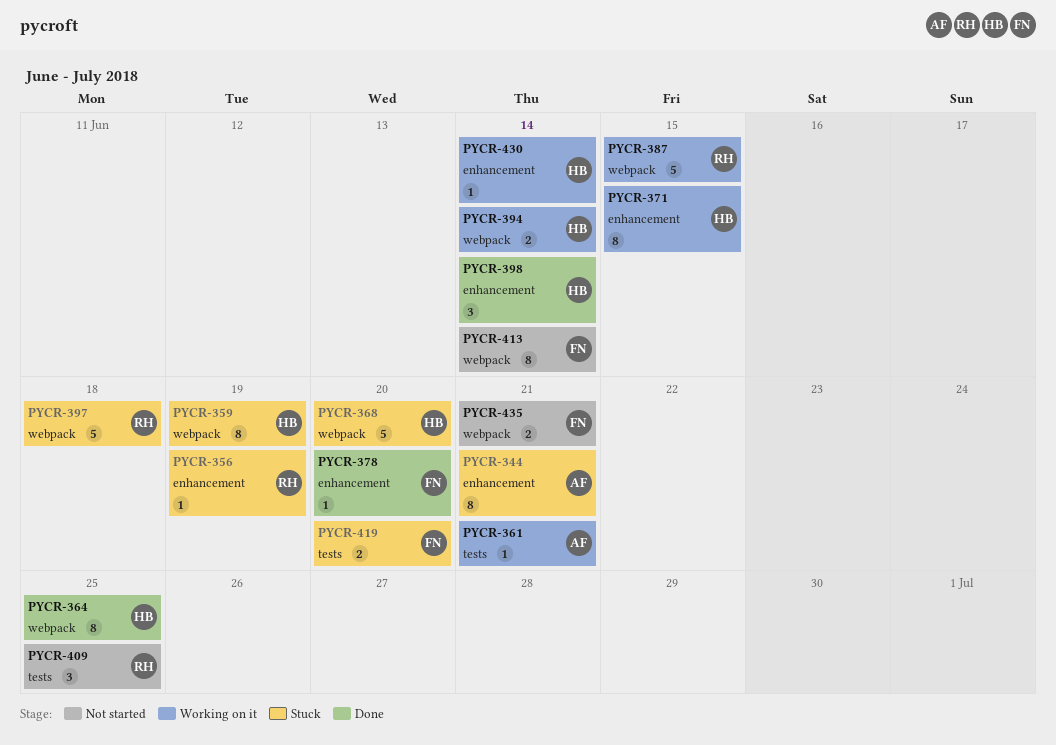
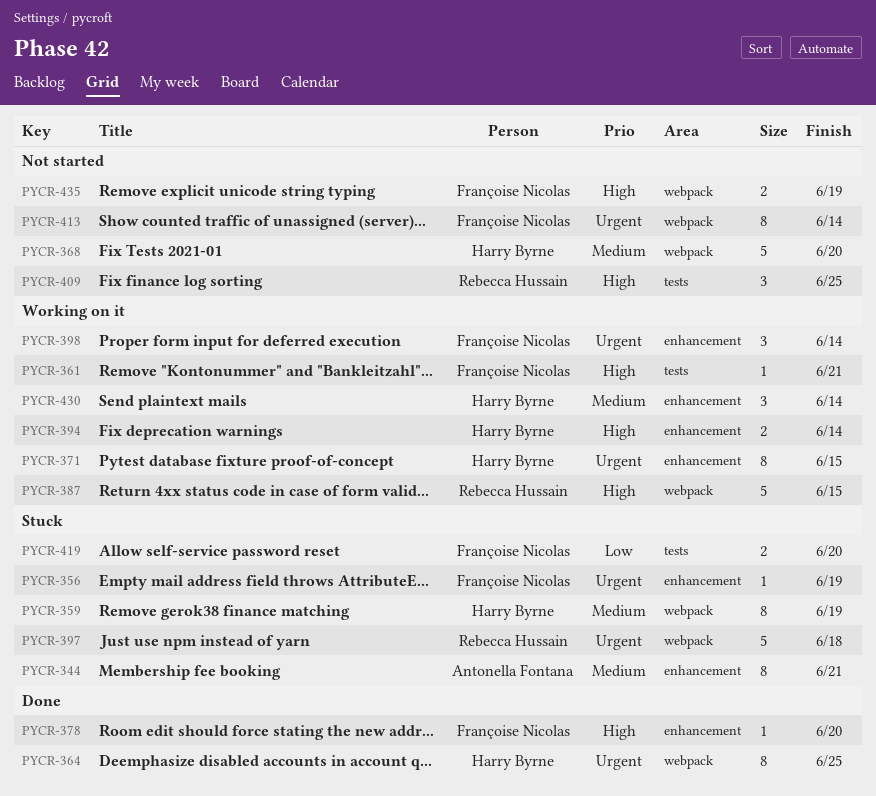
PYCR-356, owner: Rebecca Hussain -> Françoise Nicolas
PYCR-361, owner: Antonella Fontana -> Françoise Nicolas
PYCR-368, status: Stuck -> Not started
PYCR-394, label: webpack -> enhancement
PYCR-398, status: Done -> Working on it
PYCR-398, owner: Harry Byrne -> Françoise Nicolas
PYCR-430, estimate: 1 -> 3
PYCR-435, due: Jun 21 -> Jun 19

